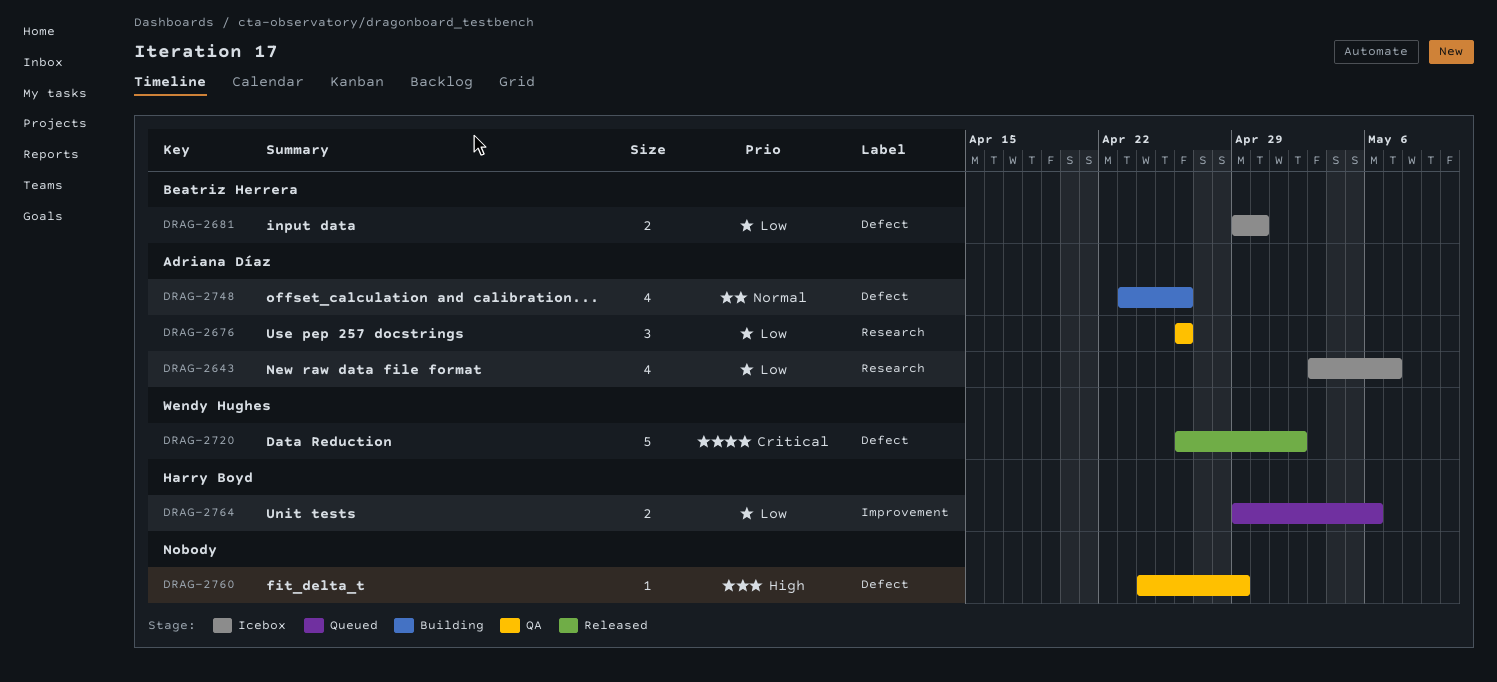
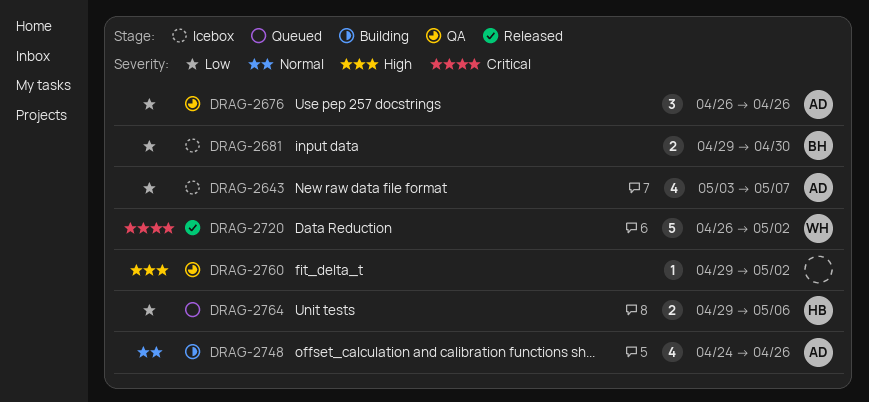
DRAG-2748, start: Apr 23 -> Apr 24
DRAG-2760, start: Apr 24 -> Apr 29
DRAG-2760, due: Apr 29 -> May 2

